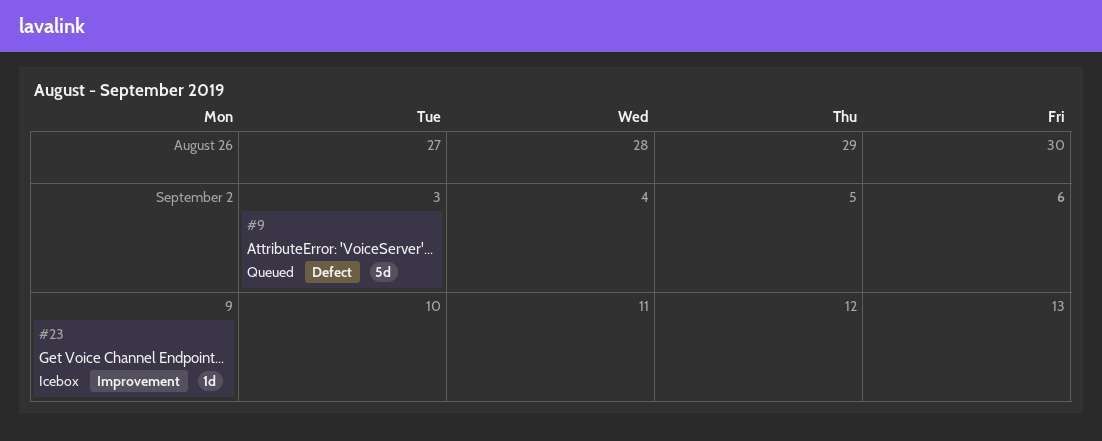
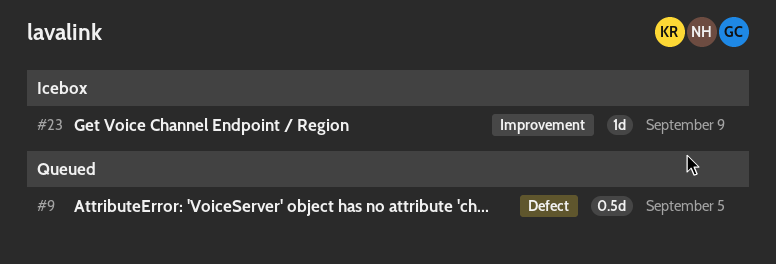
#9, estimate: 5d -> 0.5d
#9, due: Sep 3 -> Sep 5

